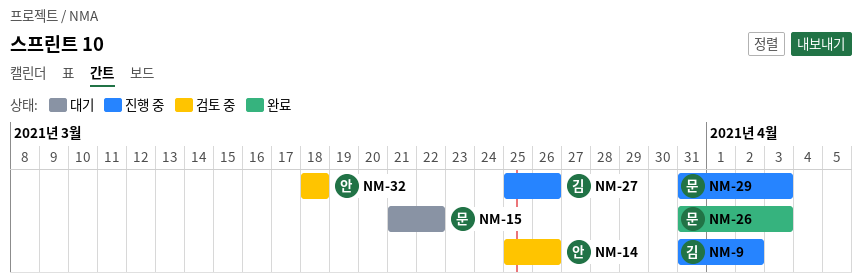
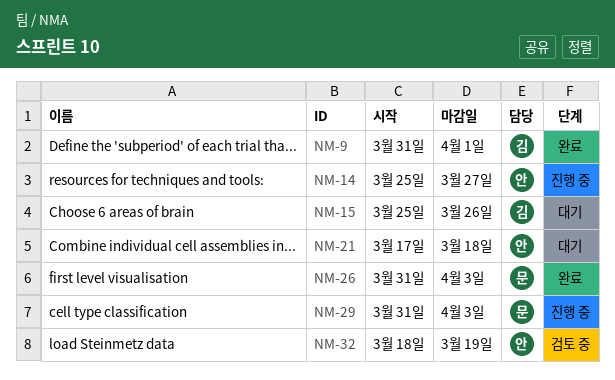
NM-9, status: 진행 중 -> 완료
NM-9, due: Apr 2 -> Apr 1
NM-14, status: 검토 중 -> 진행 중
NM-14, due: Mar 26 -> Mar 27
NM-15, owner: 문 -> 김
NM-15, start: Mar 21 -> Mar 25
NM-15, due: Mar 22 -> Mar 26
NM-21: none -> present
NM-27: present -> none
NM-32, due: Mar 18 -> Mar 19

